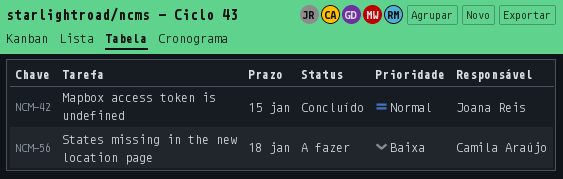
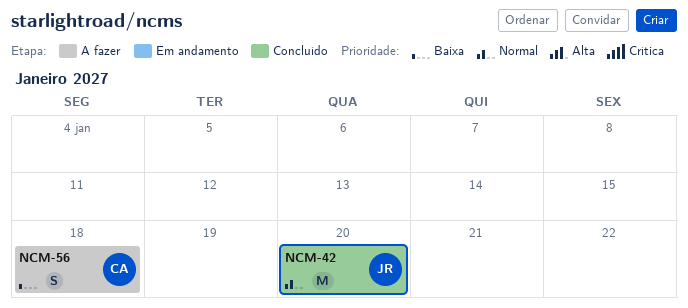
NCM-42, due: Jan 15 -> Jan 20

